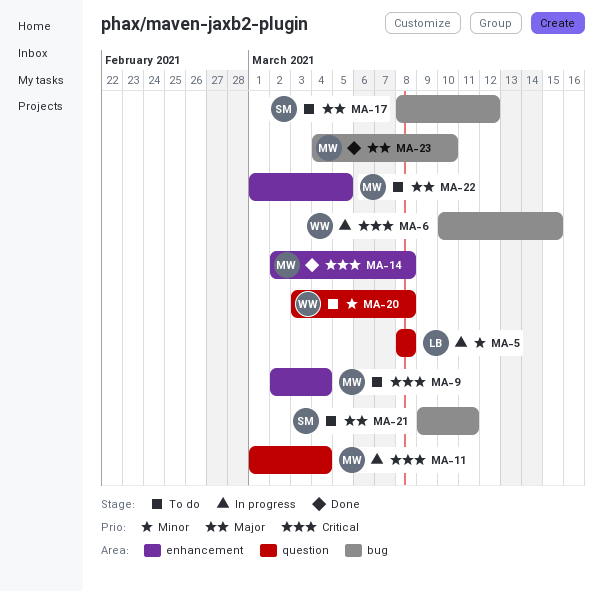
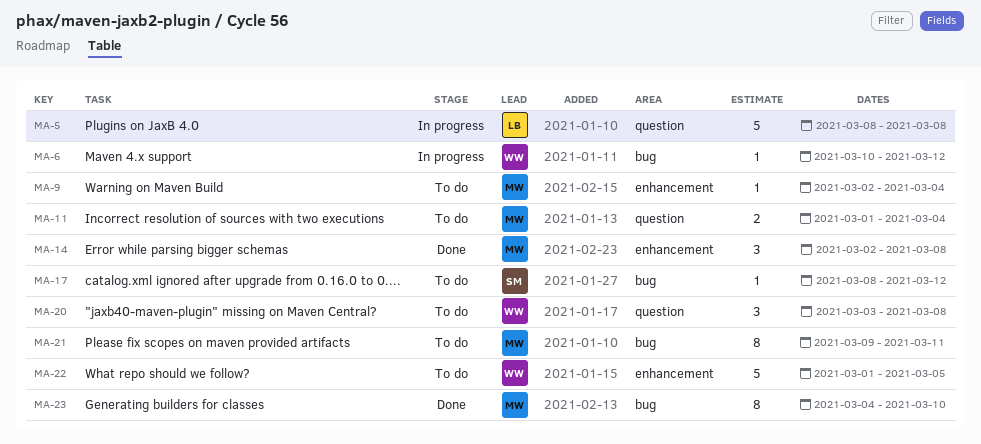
MA-6, due: Mar 15 -> Mar 12
MA-11, status: In progress -> To do
MA-21, owner: SM -> MW
MA-22, owner: MW -> WW

